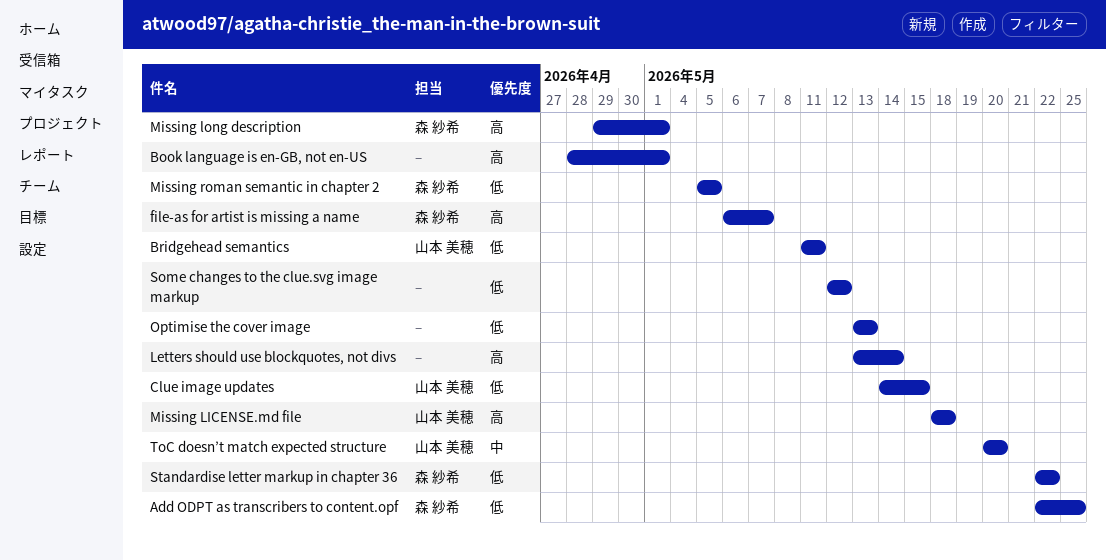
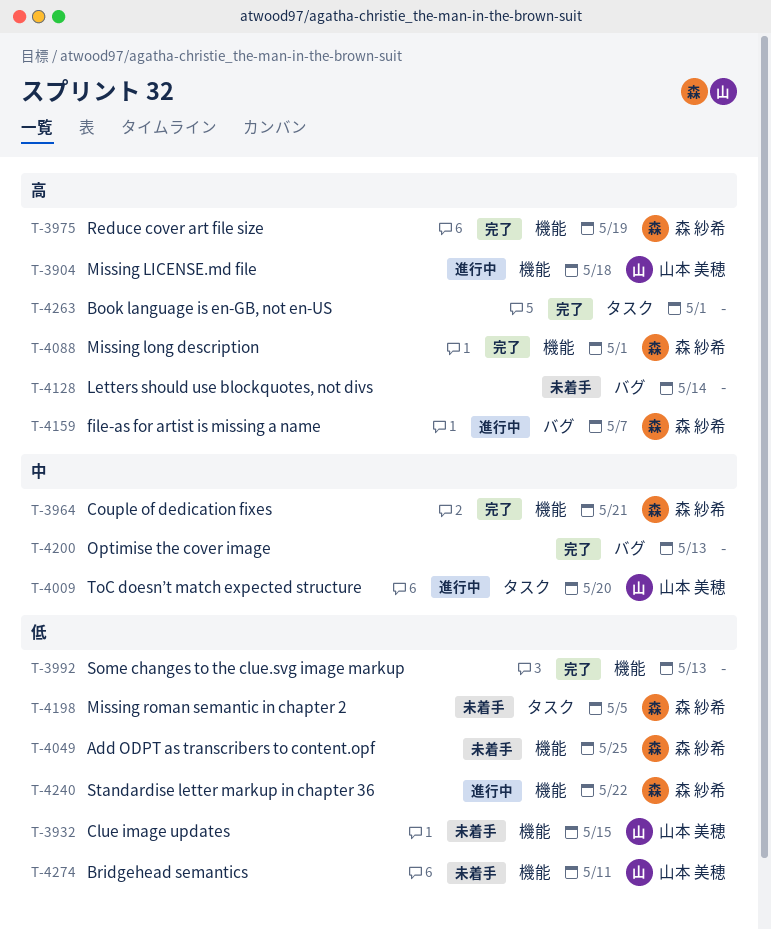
Couple of dedication fixes: none -> present
Optimise the cover image, priority: 低 -> 中
Reduce cover art file size: none -> present
Some changes to the clue.svg image markup, due: May 12 -> May 13

